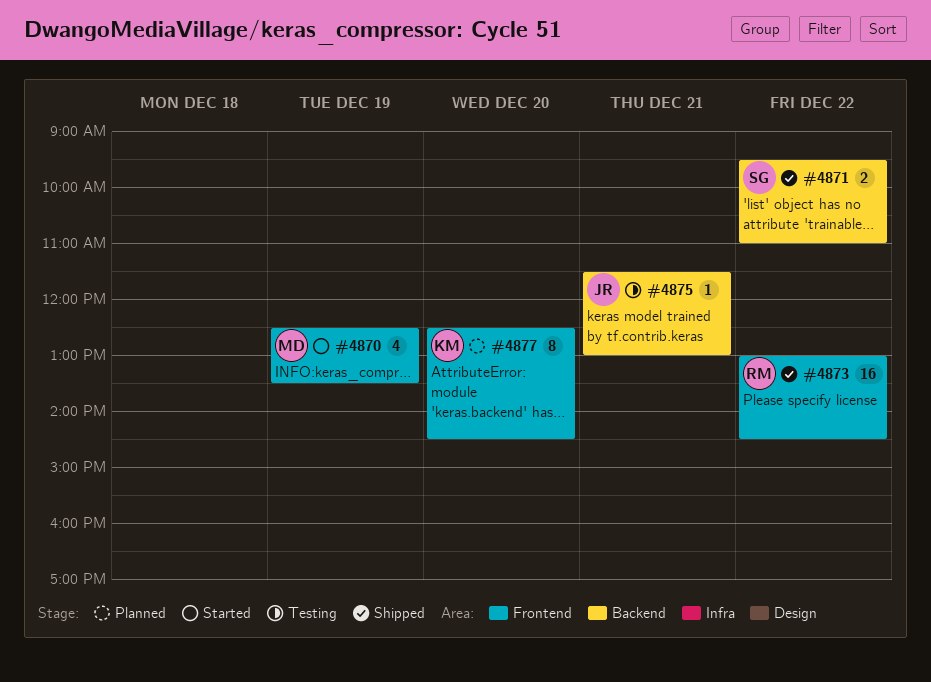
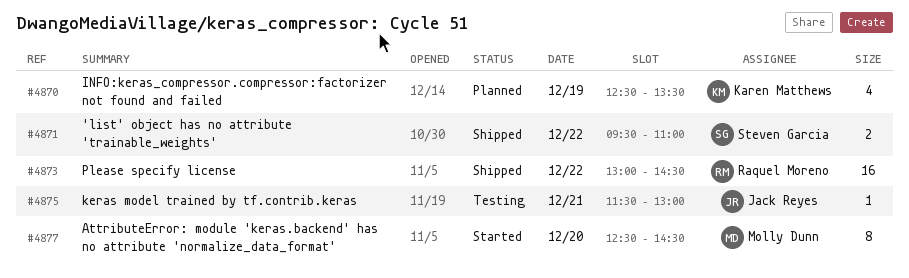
#4870, status: Started -> Planned
#4870, owner: Molly Dunn -> Karen Matthews
#4877, status: Planned -> Started
#4877, owner: Karen Matthews -> Molly Dunn

